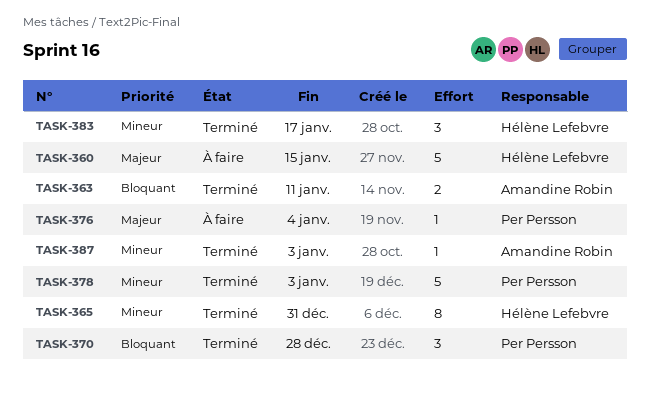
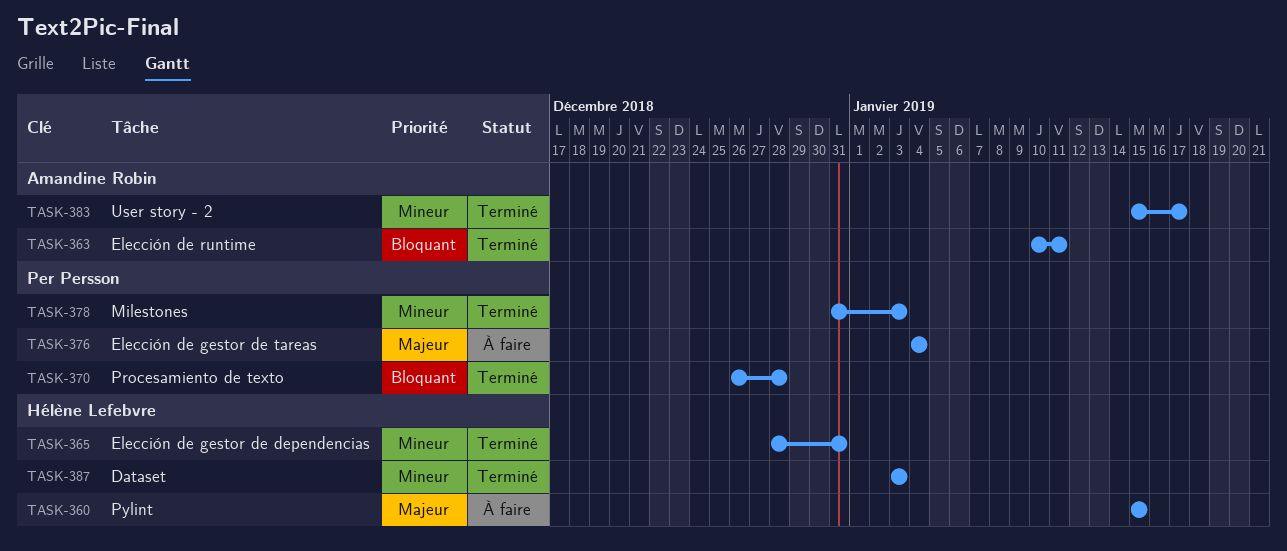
TASK-383, owner: Hélène Lefebvre -> Amandine Robin
TASK-387, owner: Amandine Robin -> Hélène Lefebvre

